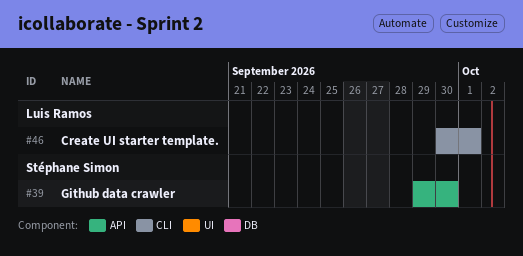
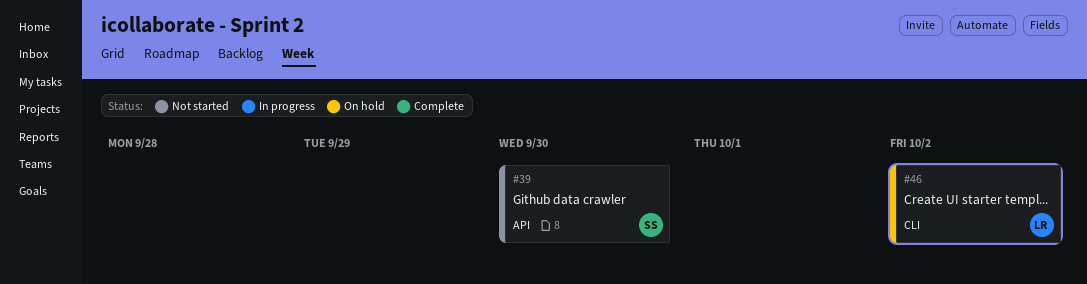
#46, due: Oct 1 -> Oct 2

